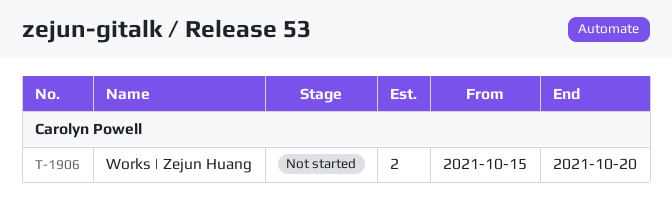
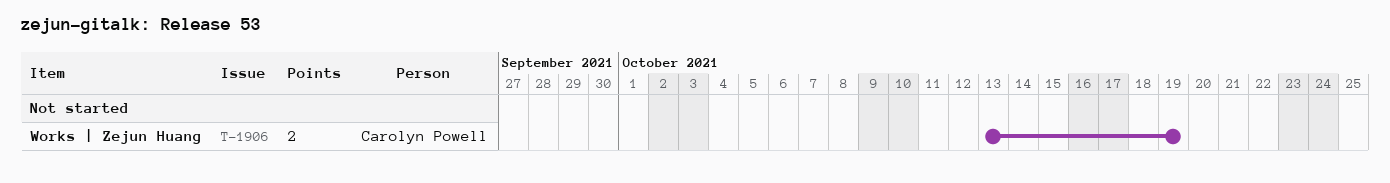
T-1906, start: Oct 15 -> Oct 13
T-1906, due: Oct 20 -> Oct 19

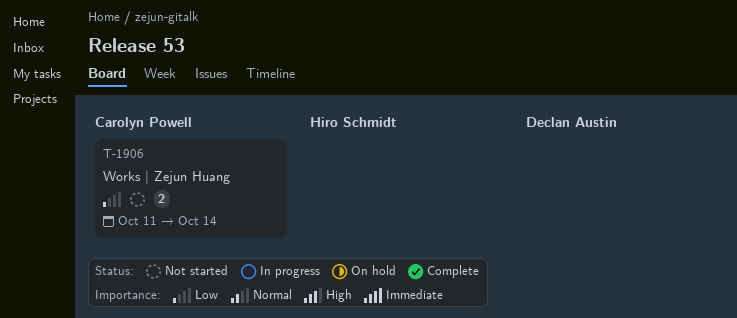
T-1906, start: Oct 13 -> Oct 11
T-1906, due: Oct 19 -> Oct 14

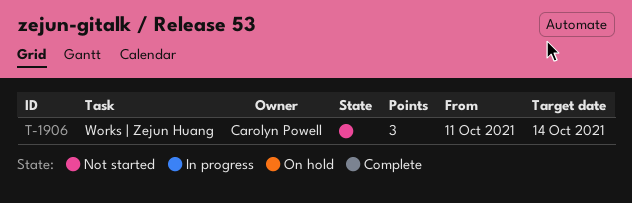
T-1906, estimate: 2 -> 3

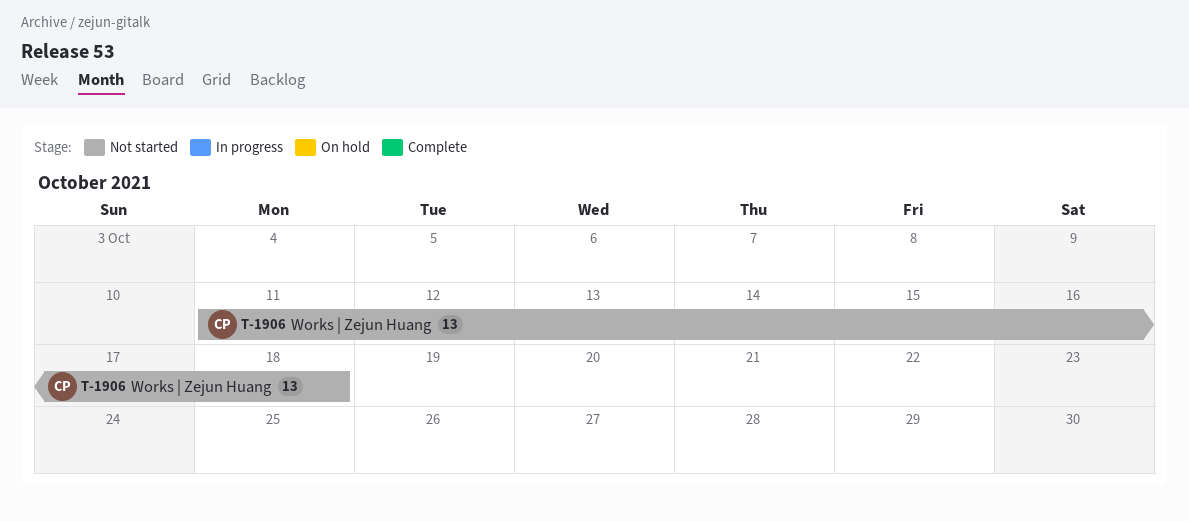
T-1906, estimate: 3 -> 13
T-1906, due: Oct 14 -> Oct 18

